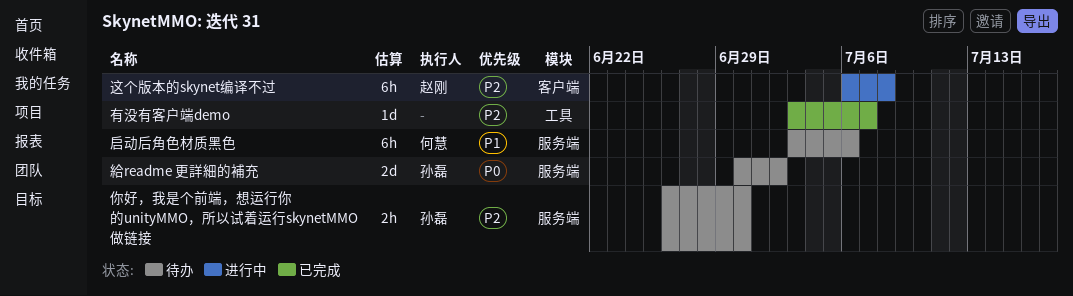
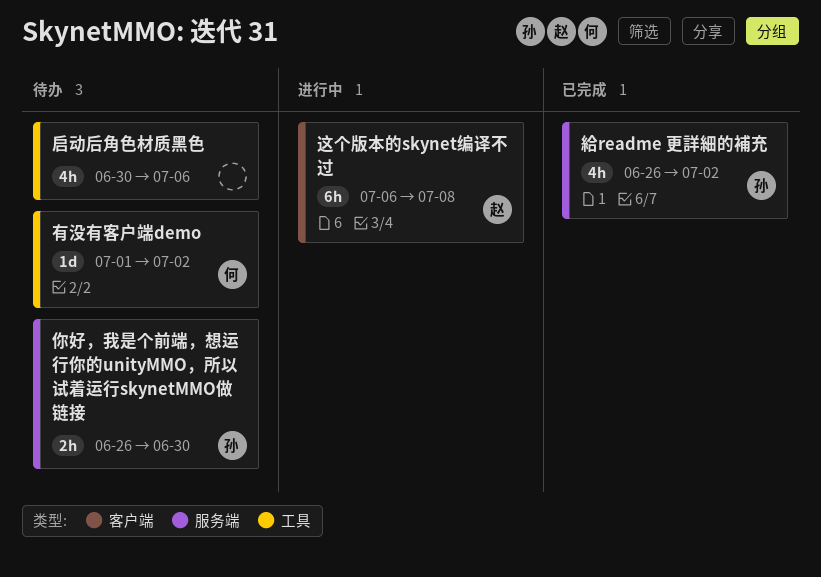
启动后角色材质黑色, owner: 何慧 -> none
启动后角色材质黑色, label: 服务端 -> 工具
启动后角色材质黑色, estimate: 6h -> 4h
启动后角色材质黑色, start: Jul 3 -> Jun 30
有没有客户端demo, status: 已完成 -> 待办
有没有客户端demo, owner: none -> 何慧
有没有客户端demo, start: Jul 3 -> Jul 1
有没有客户端demo, due: Jul 7 -> Jul 2
給readme 更詳細的補充, status: 待办 -> 已完成
給readme 更詳細的補充, estimate: 2d -> 4h
給readme 更詳細的補充, start: Jun 30 -> Jun 26

